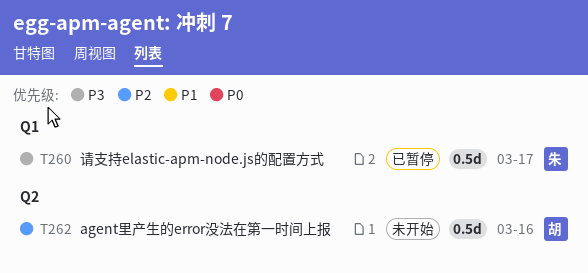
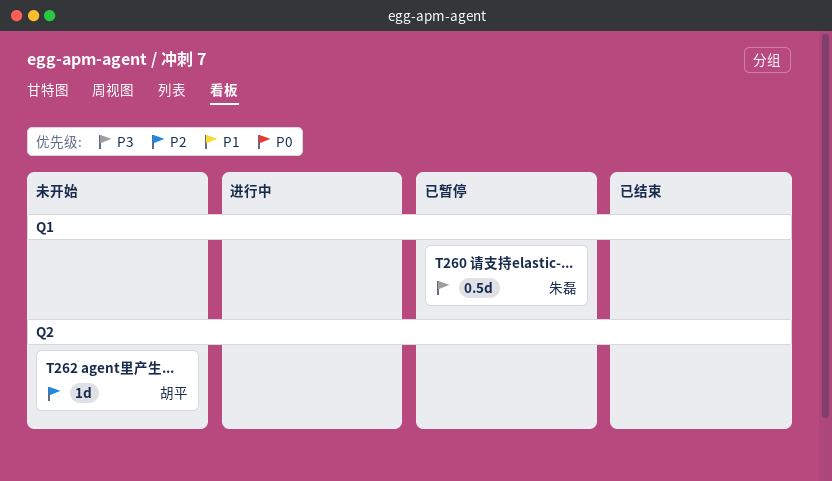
T262, estimate: 0.5d -> 1d

